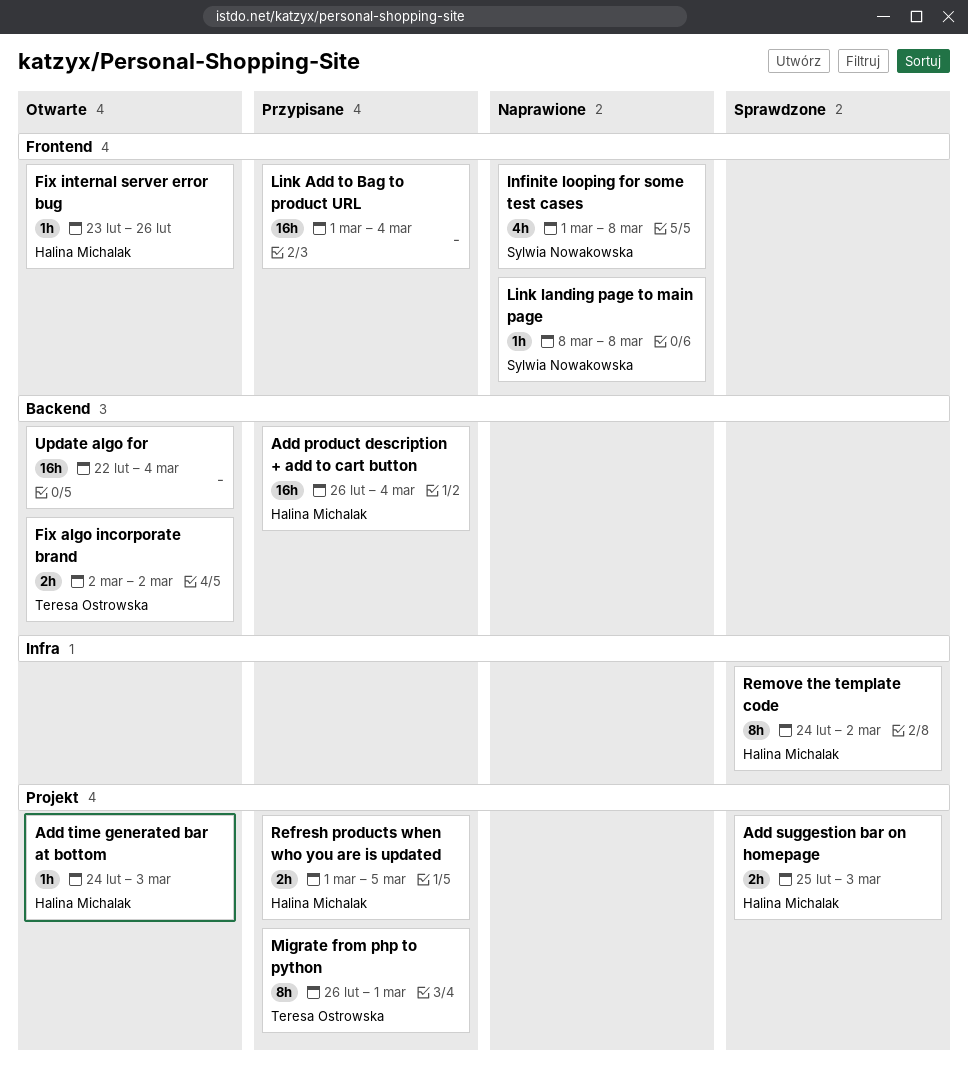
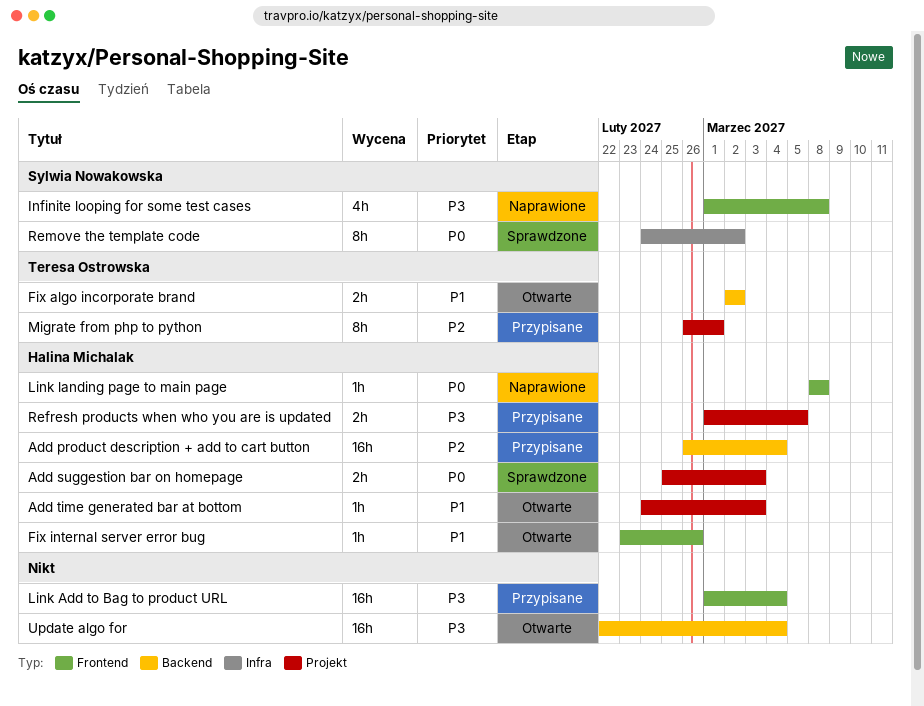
Link landing page to main page, owner: Sylwia Nowakowska -> Halina Michalak
Remove the template code, owner: Halina Michalak -> Sylwia Nowakowska

